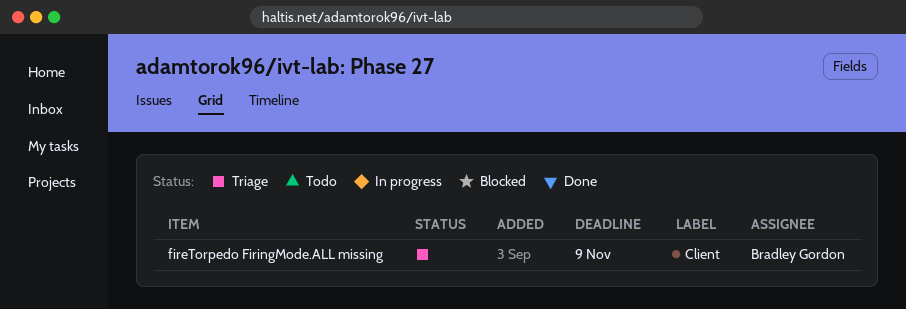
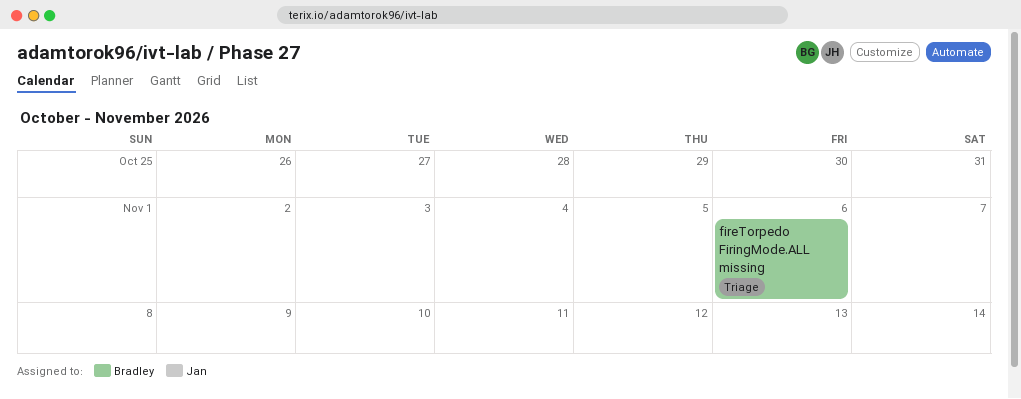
fireTorpedo FiringMode.ALL missing, due: Nov 9 -> Nov 6

